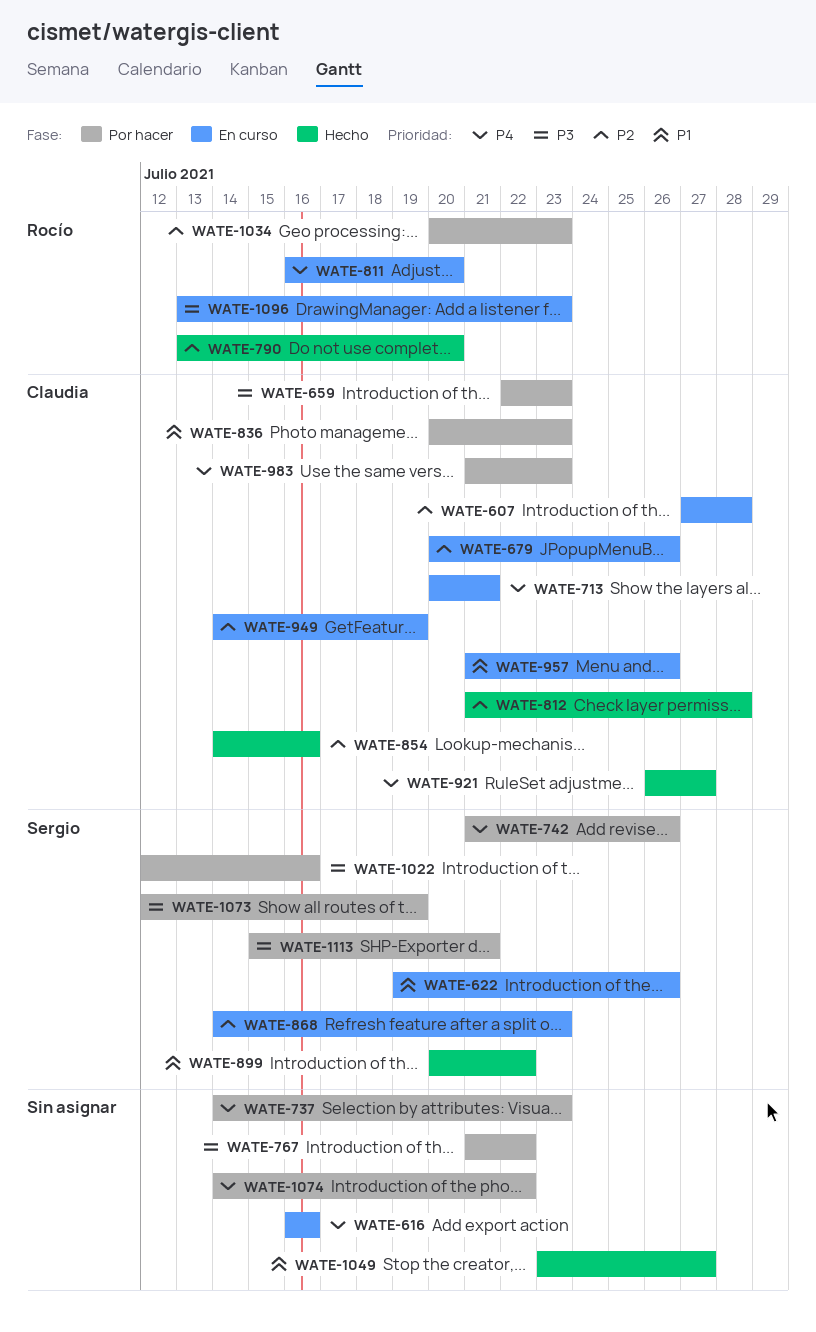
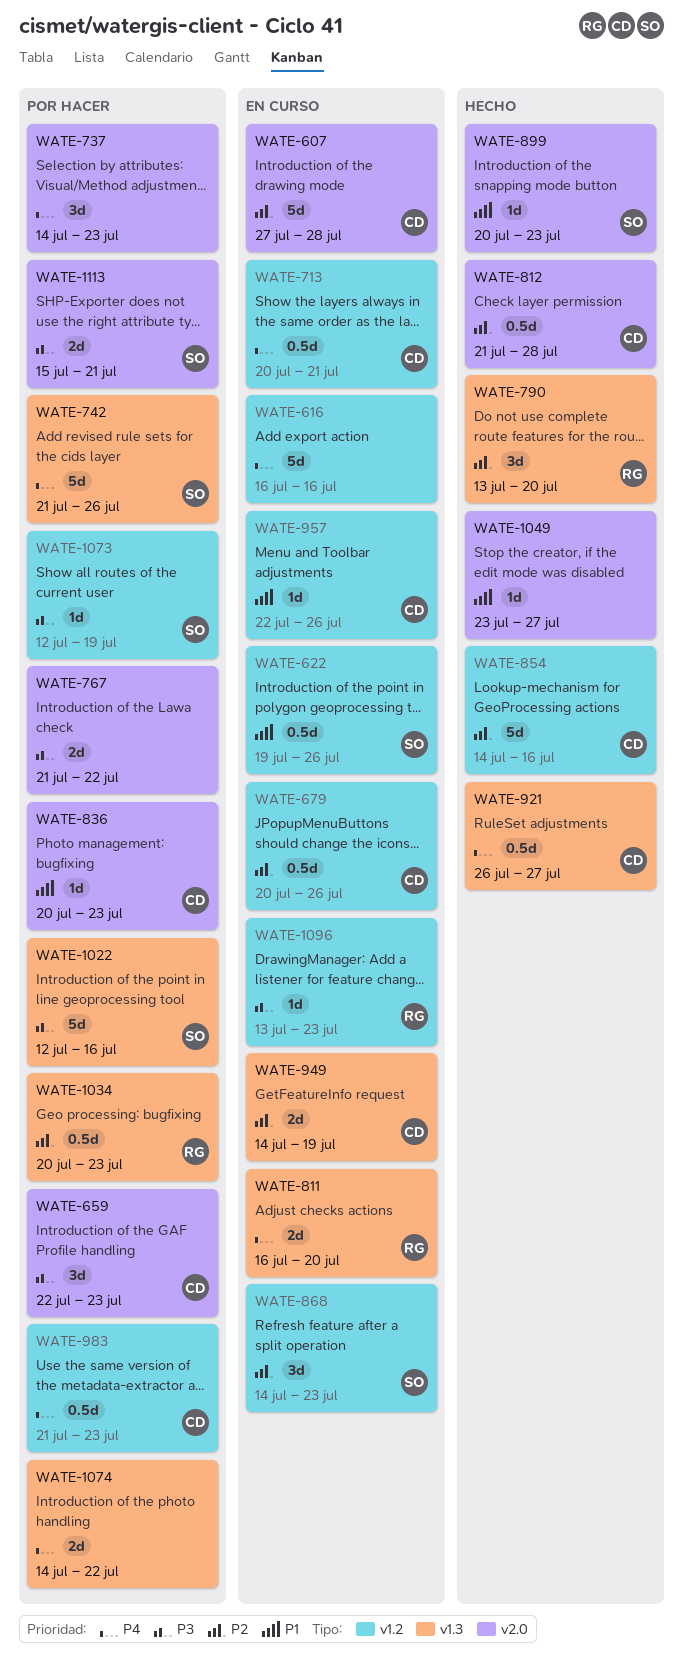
WATE-899, due: Jul 22 -> Jul 23
WATE-957, start: Jul 21 -> Jul 22

